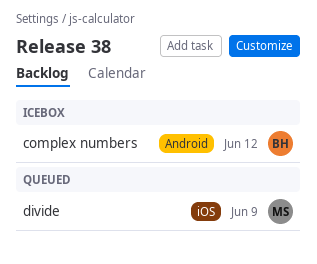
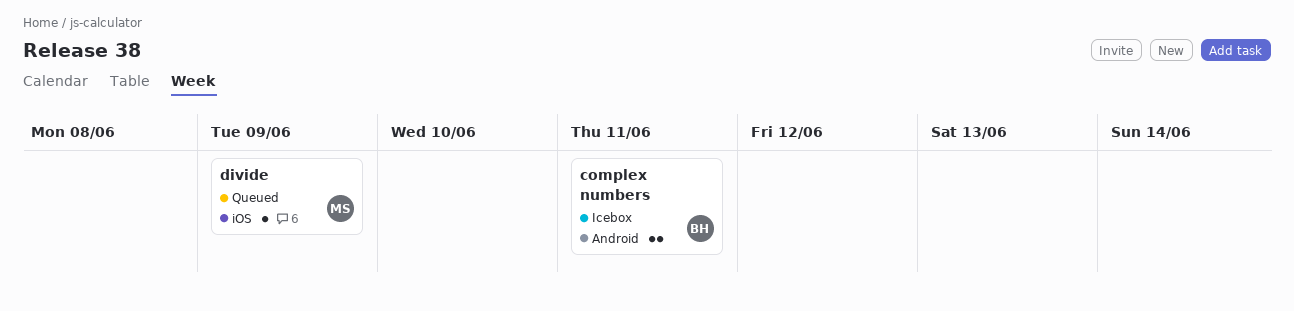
complex numbers, due: Jun 12 -> Jun 11

